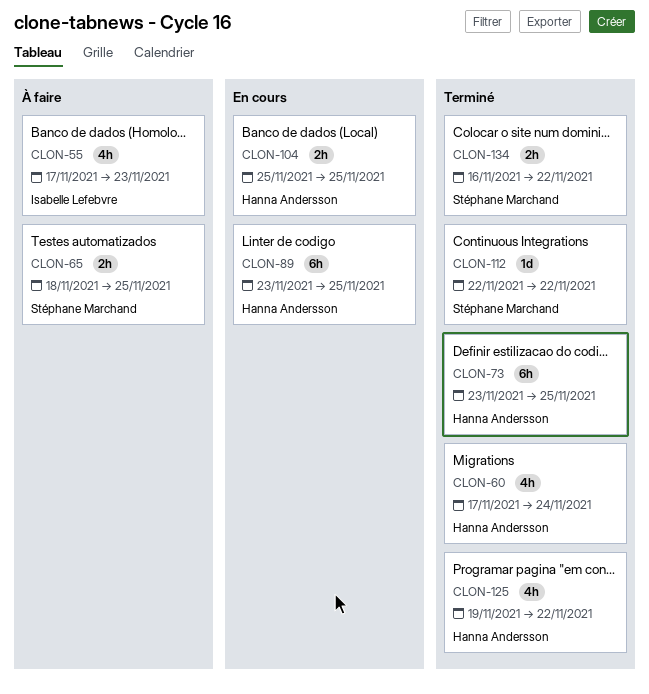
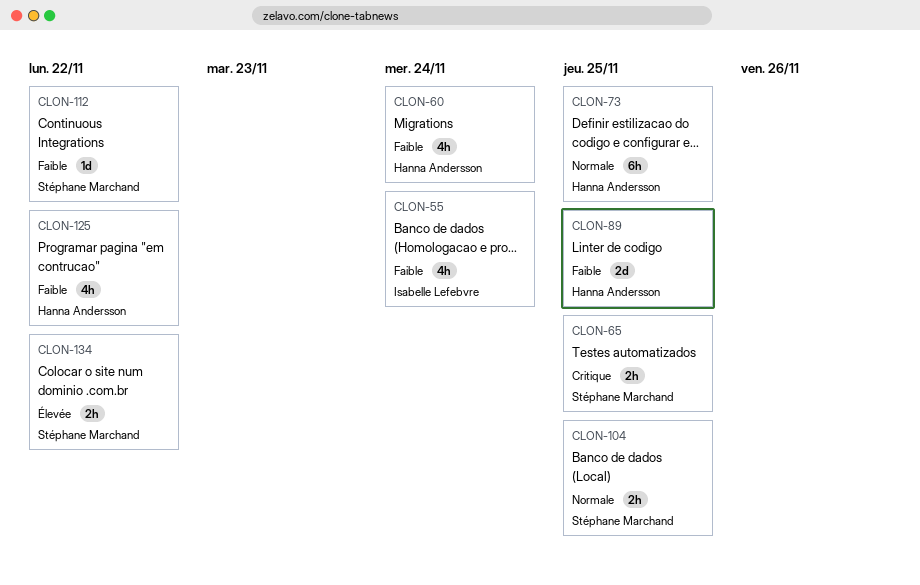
CLON-55, due: Nov 23 -> Nov 24
CLON-89, estimate: 6h -> 2d
CLON-104, owner: Hanna Andersson -> Stéphane Marchand

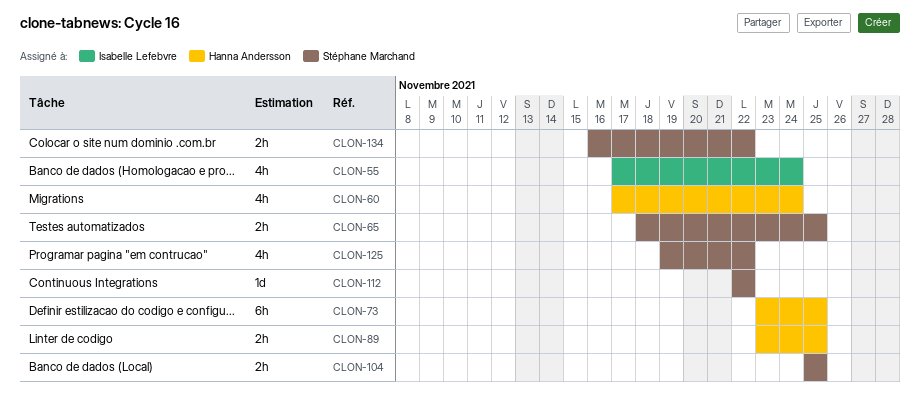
CLON-89, estimate: 2d -> 2h
CLON-125, owner: Hanna Andersson -> Stéphane Marchand

